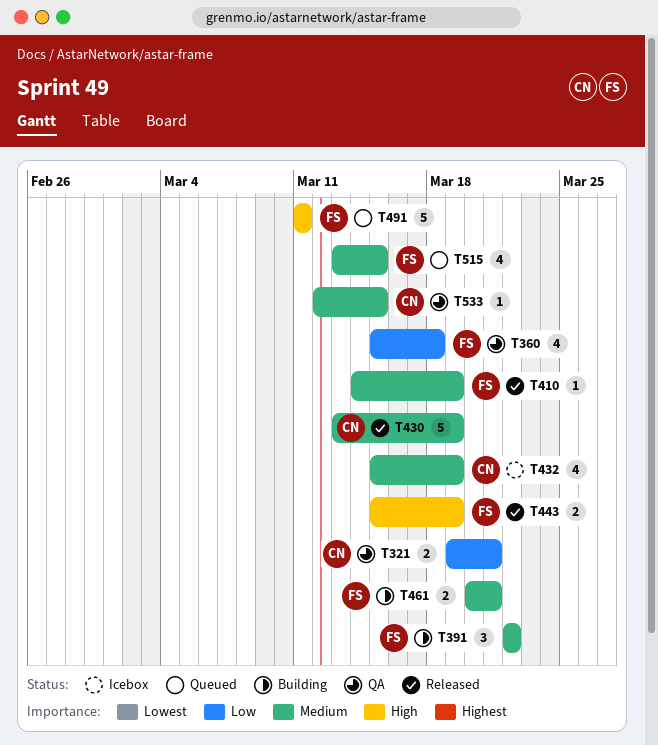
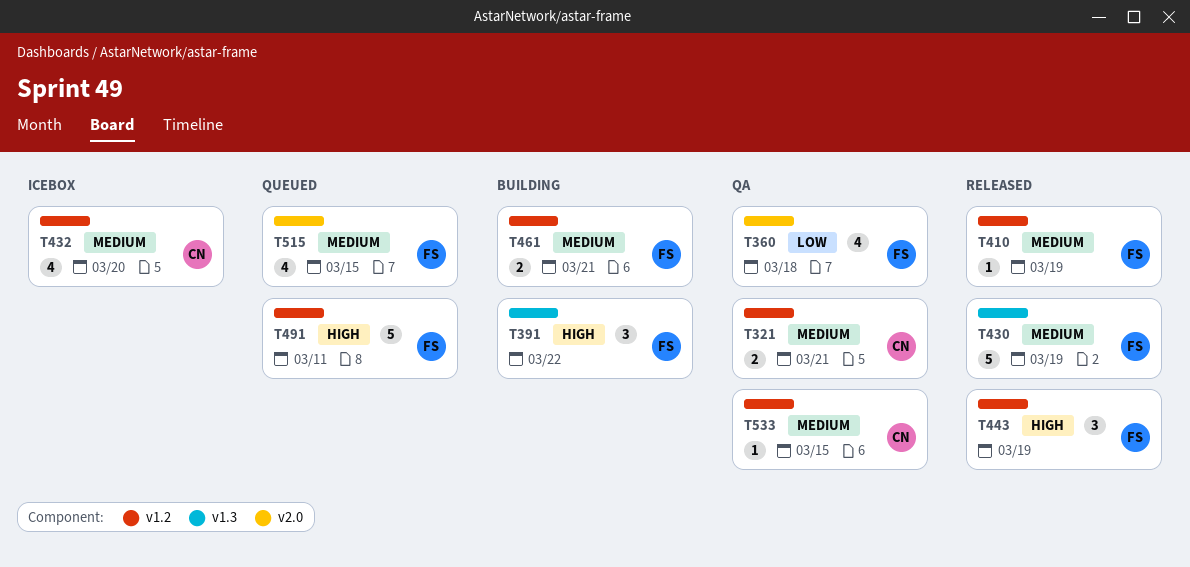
T321, priority: Low -> Medium
T391, priority: Medium -> High
T430, owner: CN -> FS
T432, due: Mar 19 -> Mar 20
T443, estimate: 2 -> 3

